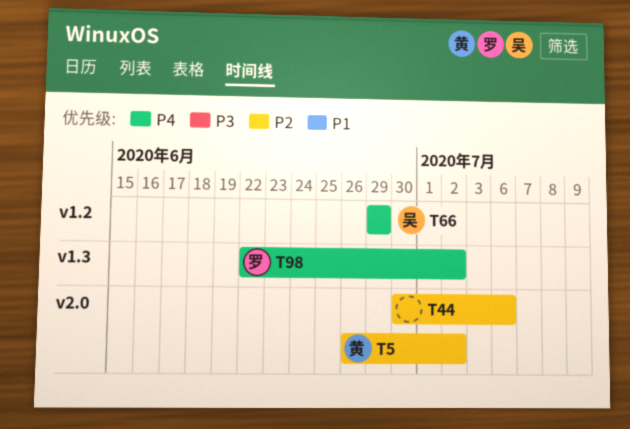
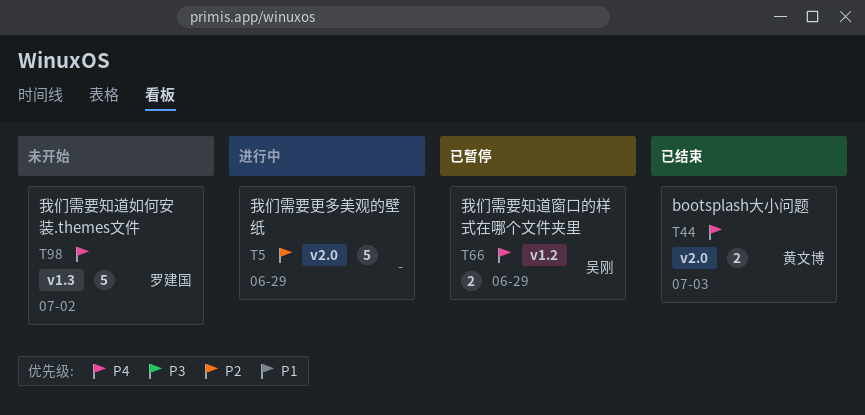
T5, owner: 黄文博 -> none
T5, due: Jul 2 -> Jun 29
T44, owner: none -> 黄文博
T44, priority: P2 -> P4
T44, due: Jul 6 -> Jul 3

